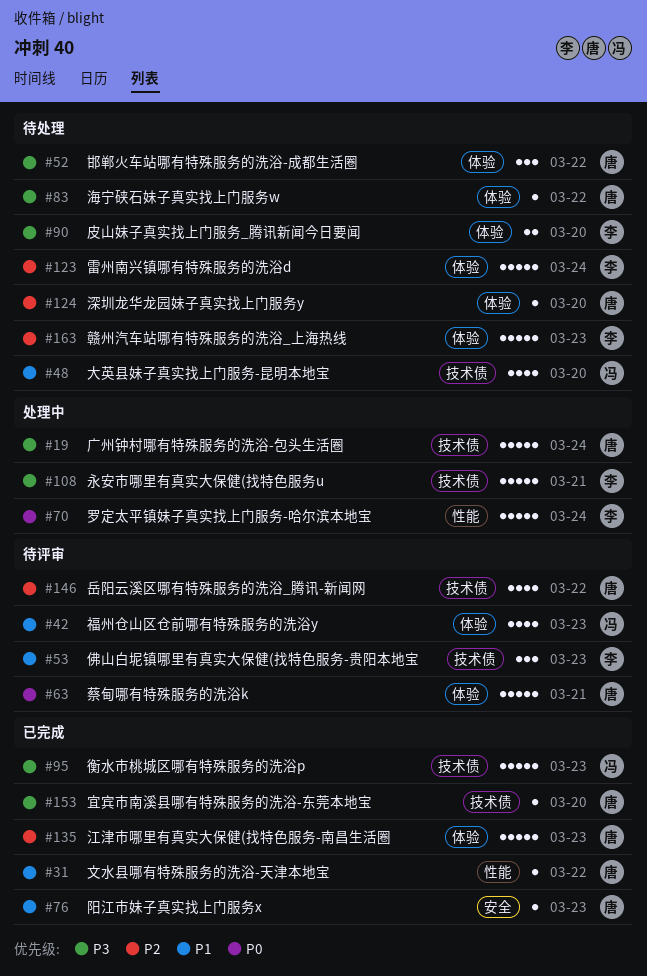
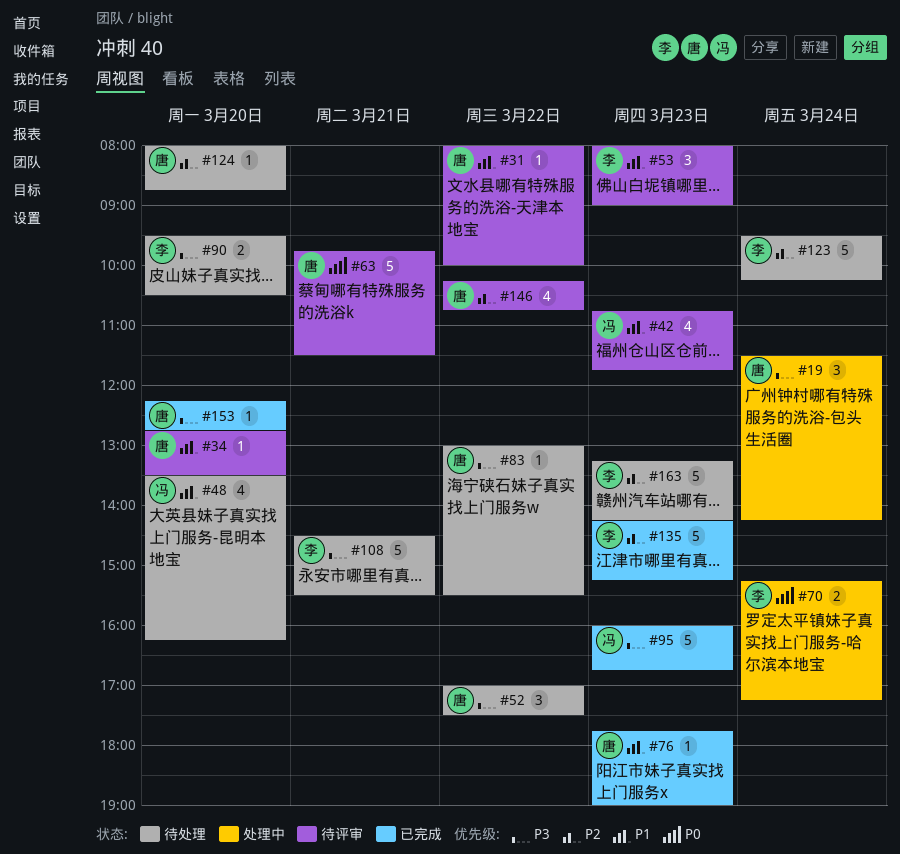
#19, estimate: 5 -> 3
#31, status: 已完成 -> 待评审
#34: none -> present
#70, estimate: 5 -> 2
#108, status: 处理中 -> 待处理
#135, owner: 唐 -> 李

